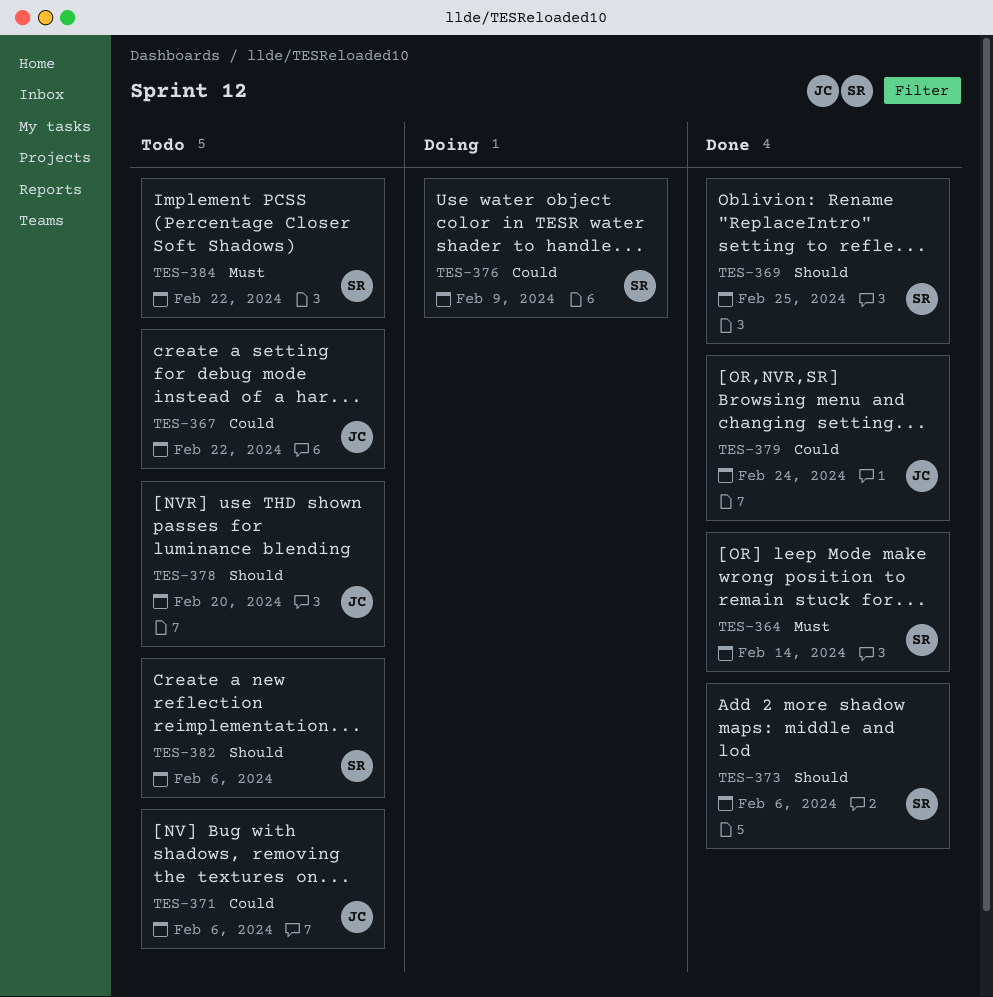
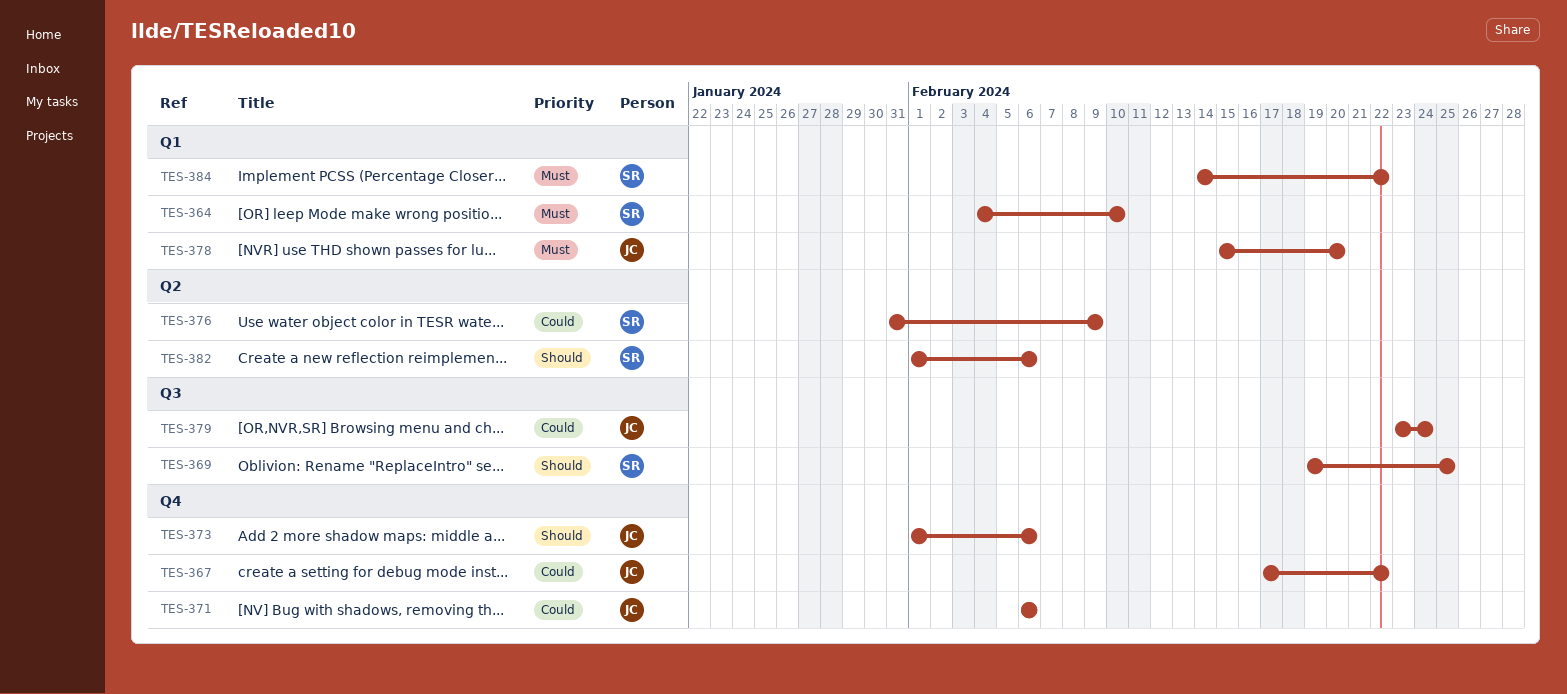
TES-364, due: Feb 14 -> Feb 10
TES-373, owner: SR -> JC
TES-378, priority: Should -> Must

